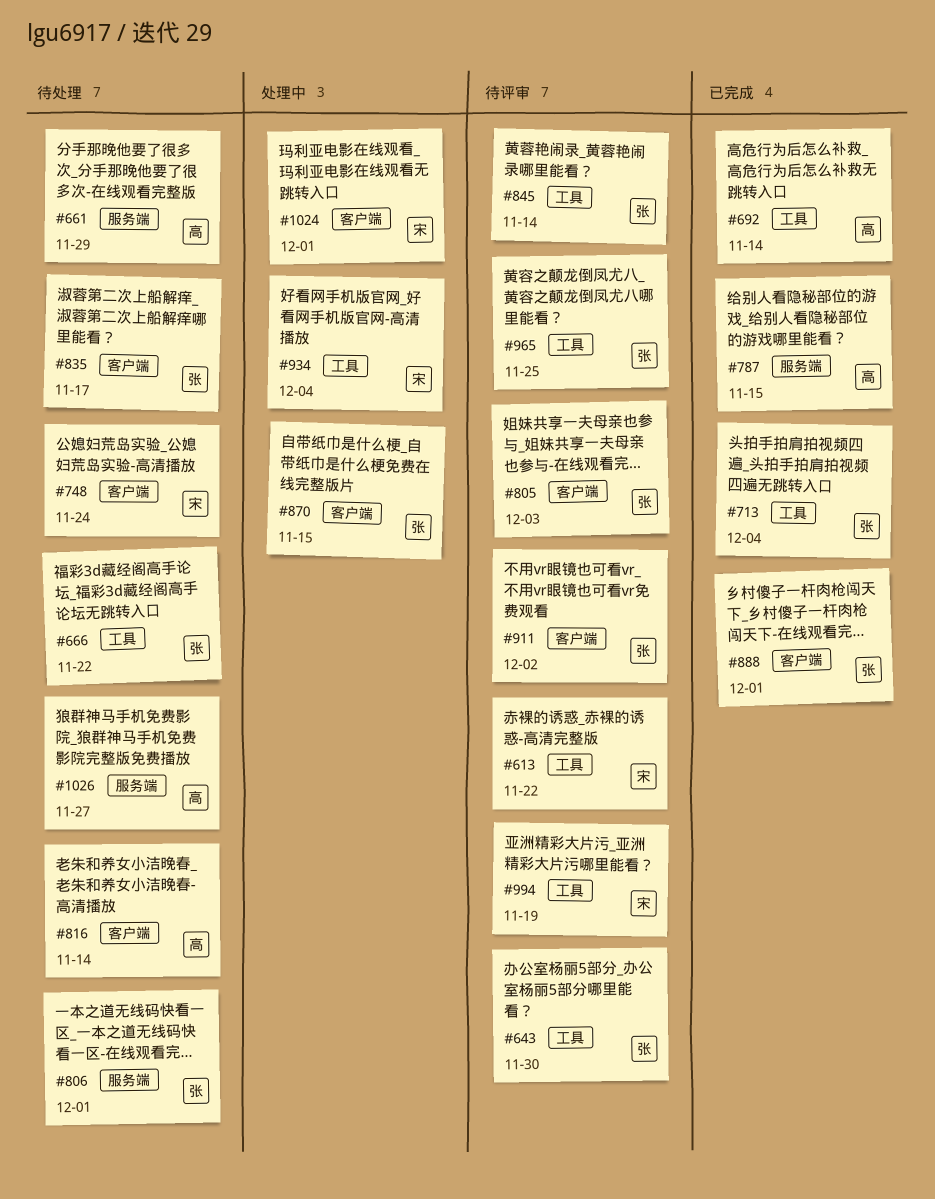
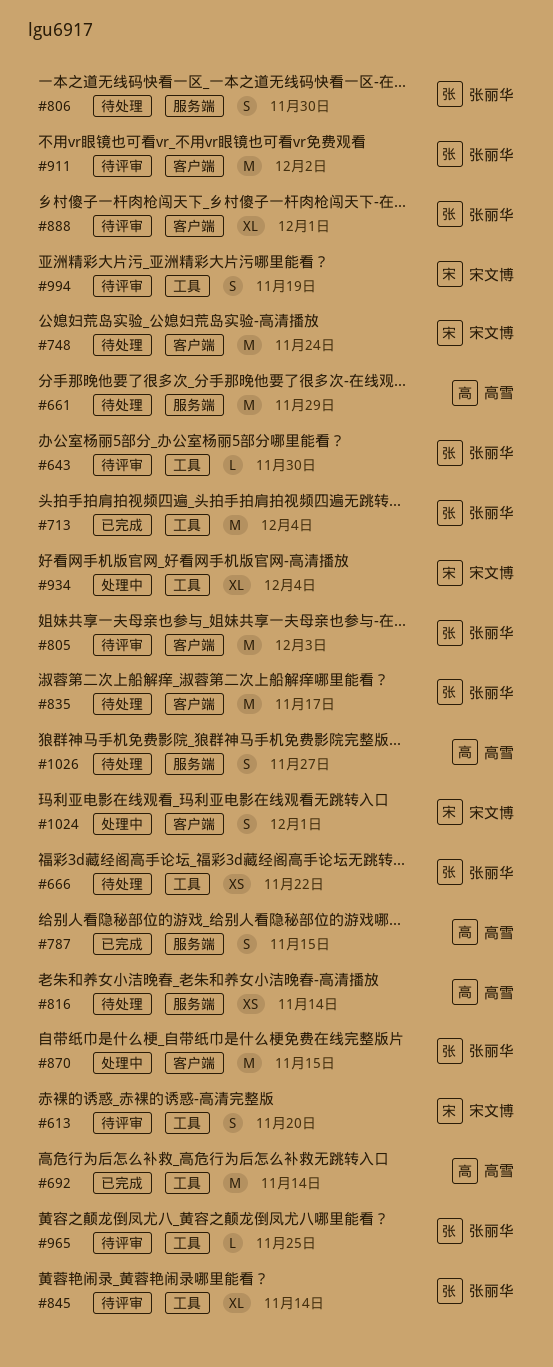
#613, due: Nov 22 -> Nov 20
#806, due: Dec 1 -> Nov 30
#816, label: 客户端 -> 服务端
#888, status: 已完成 -> 待评审

